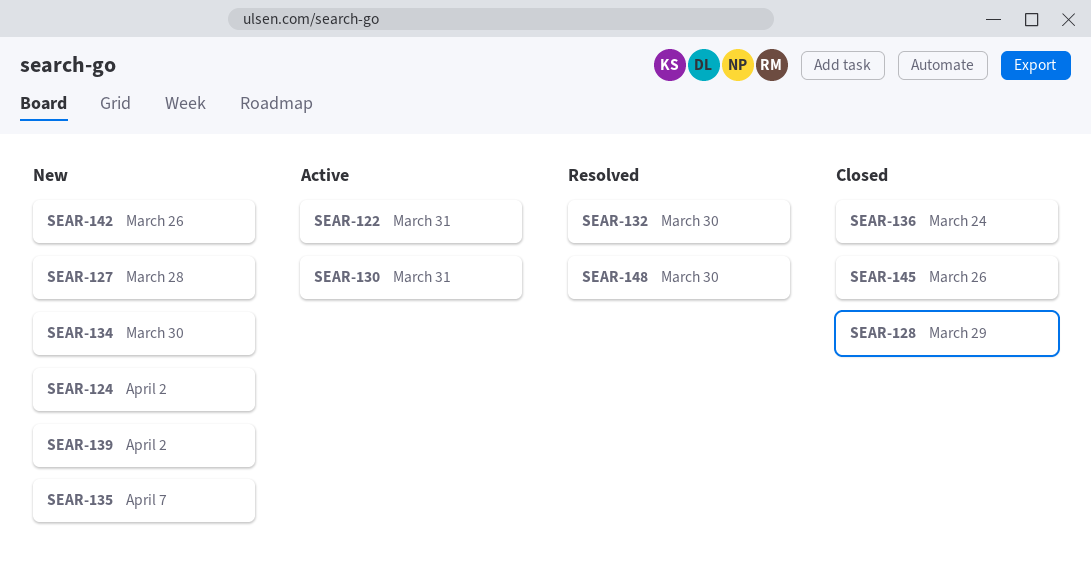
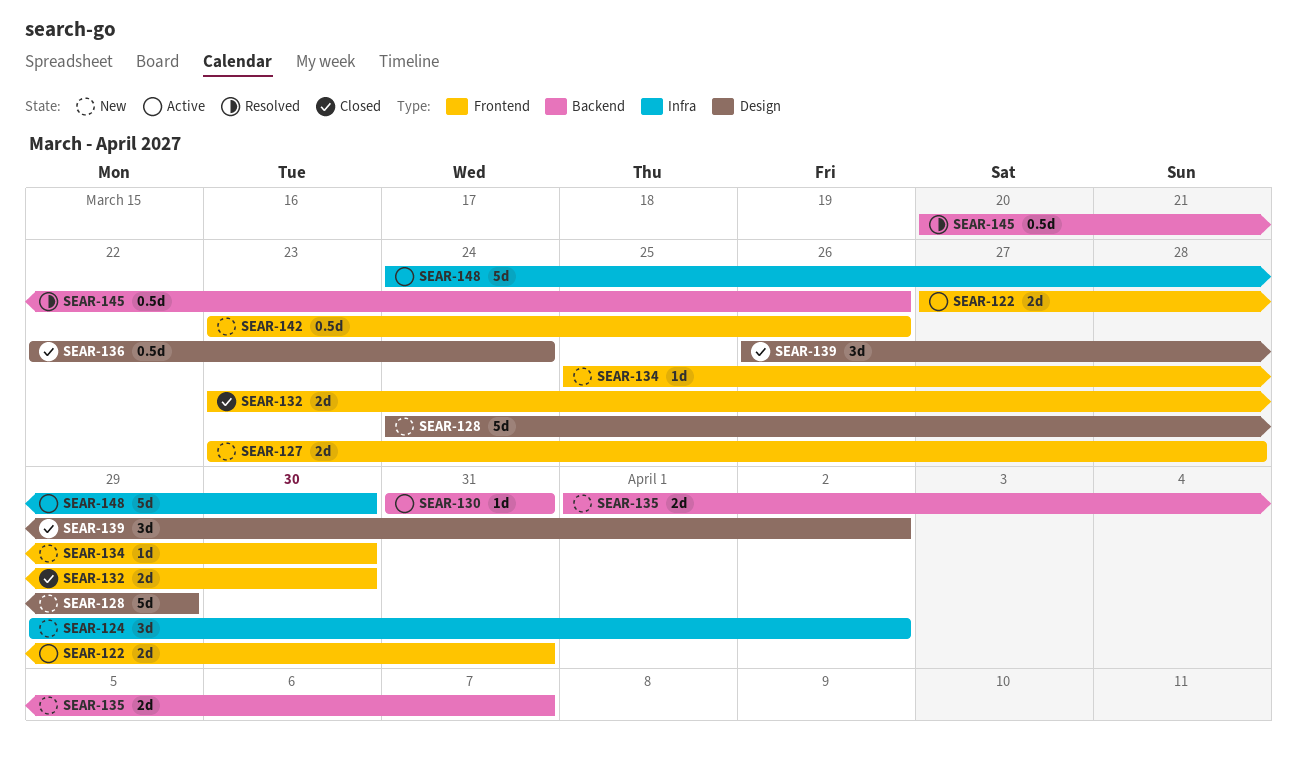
SEAR-128, status: Closed -> New
SEAR-132, status: Resolved -> Closed
SEAR-139, status: New -> Closed
SEAR-145, status: Closed -> Resolved
SEAR-148, status: Resolved -> Active

